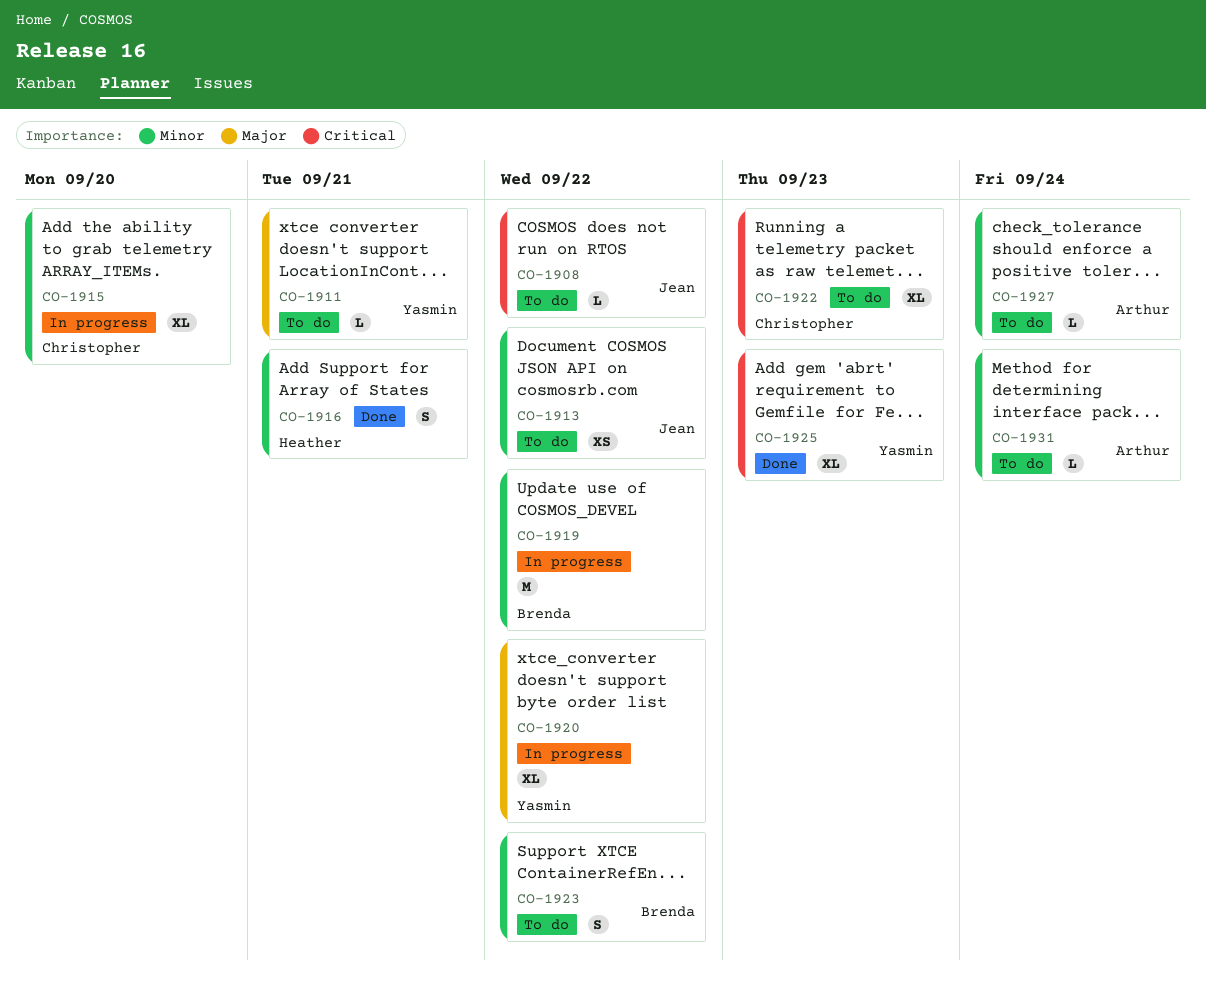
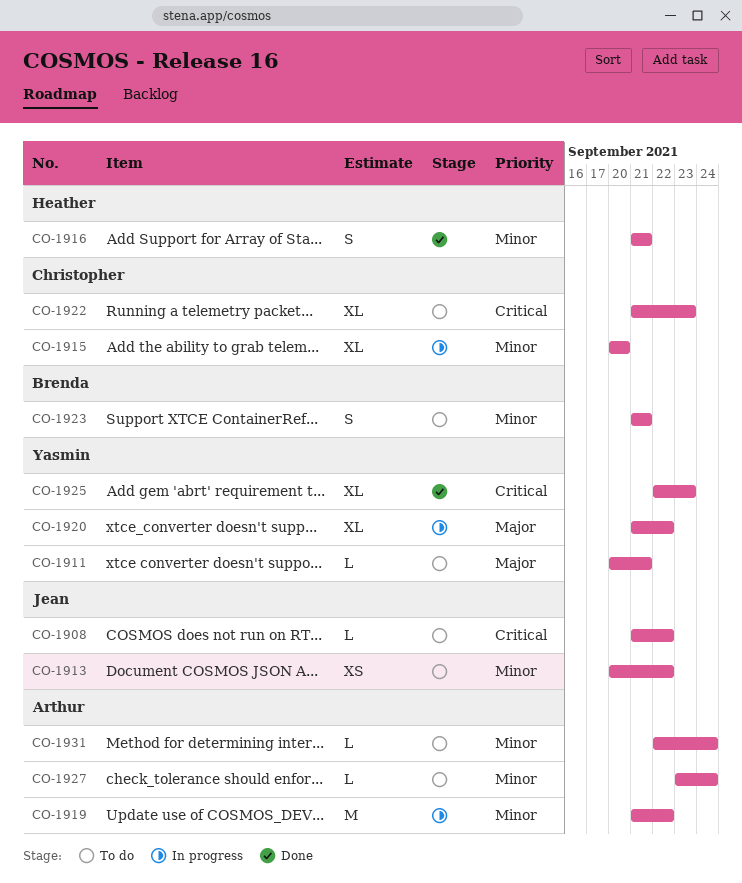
CO-1919, owner: Brenda -> Arthur
CO-1923, due: Sep 22 -> Sep 21

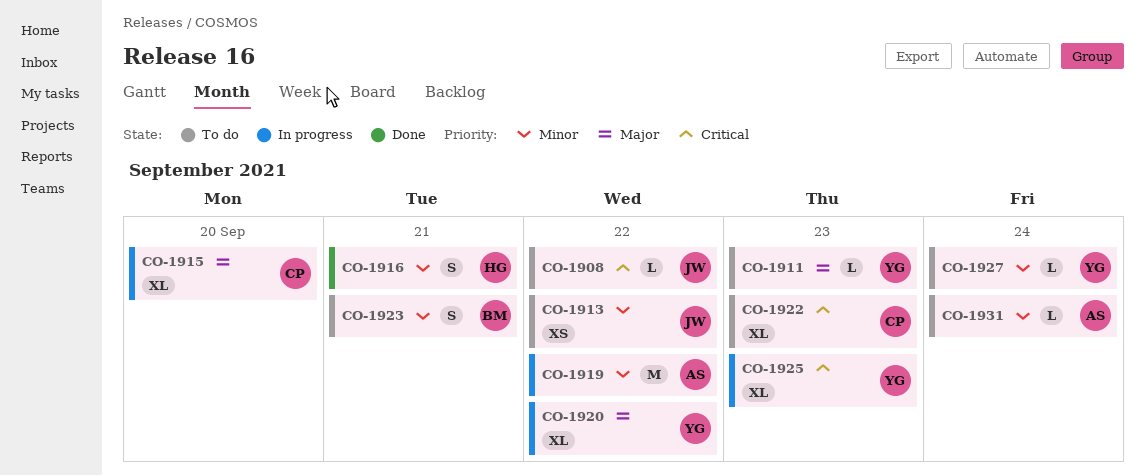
CO-1911, due: Sep 21 -> Sep 23
CO-1915, priority: Minor -> Major
CO-1925, status: Done -> In progress
CO-1927, owner: Arthur -> Yasmin

